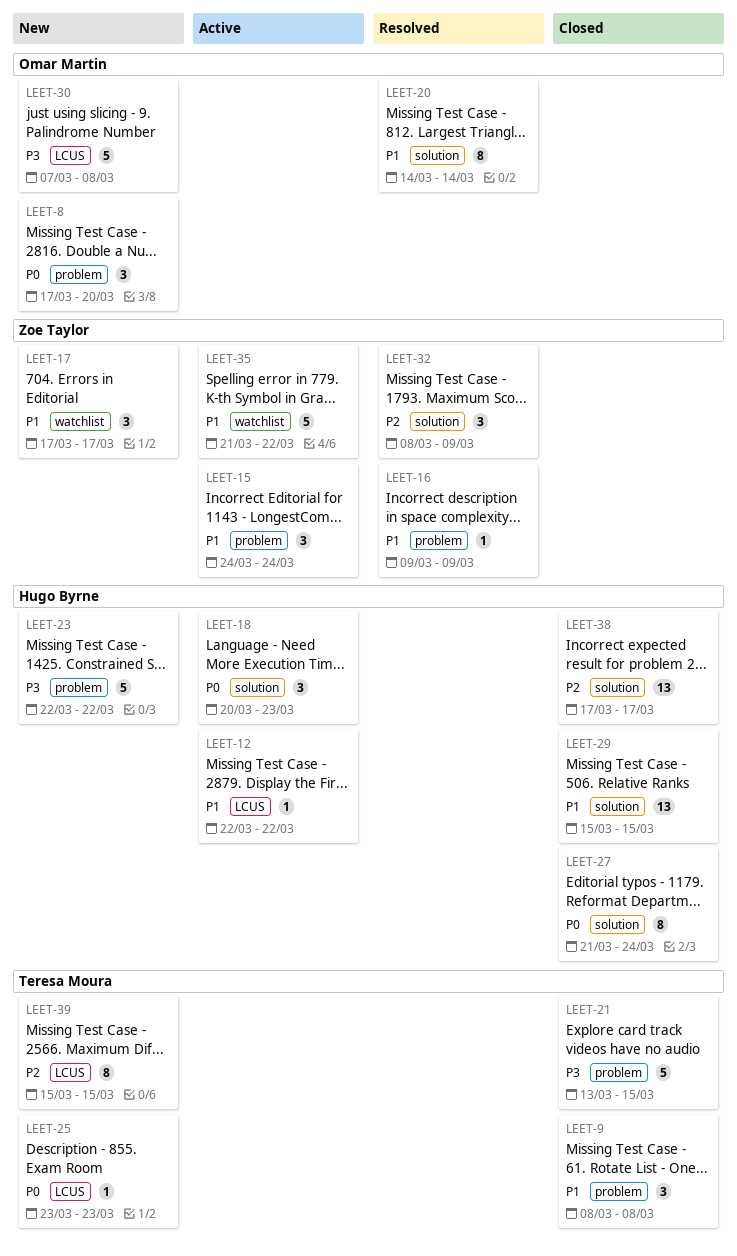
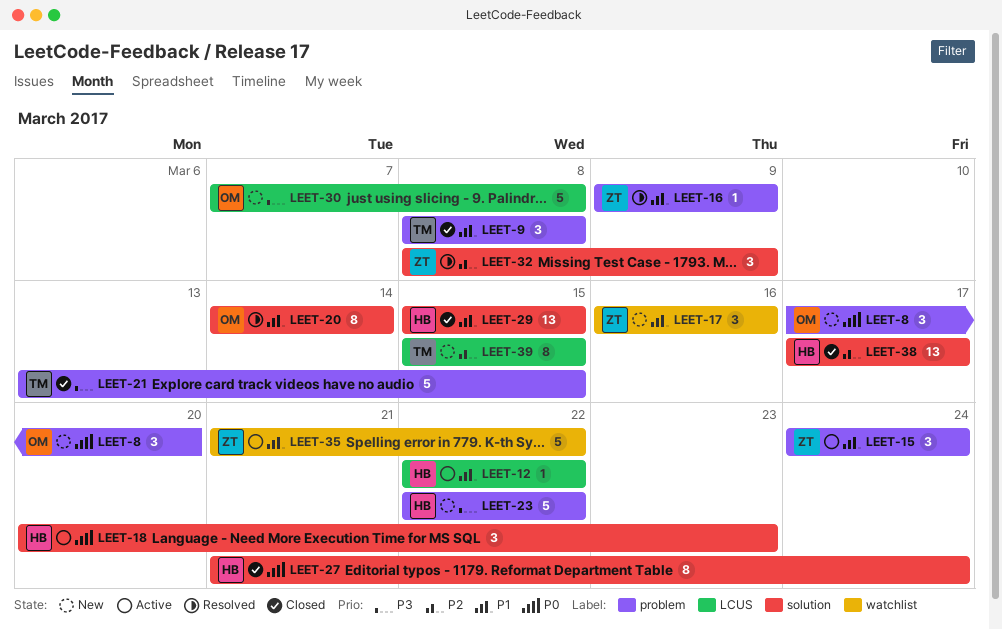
LEET-17, start: Mar 17 -> Mar 16
LEET-17, due: Mar 17 -> Mar 16
LEET-25: present -> none

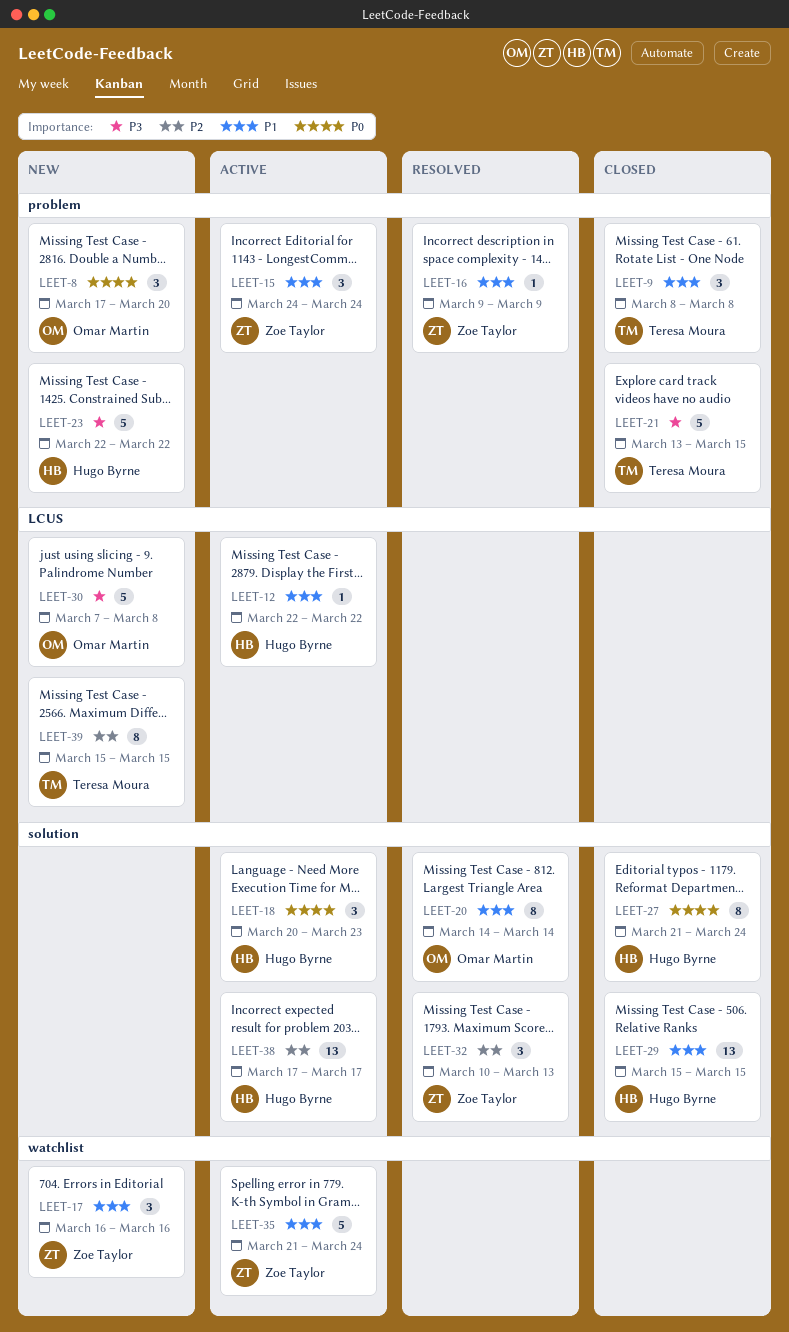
LEET-32, start: Mar 8 -> Mar 10
LEET-32, due: Mar 9 -> Mar 13
LEET-35, due: Mar 22 -> Mar 24
LEET-38, status: Closed -> Active

